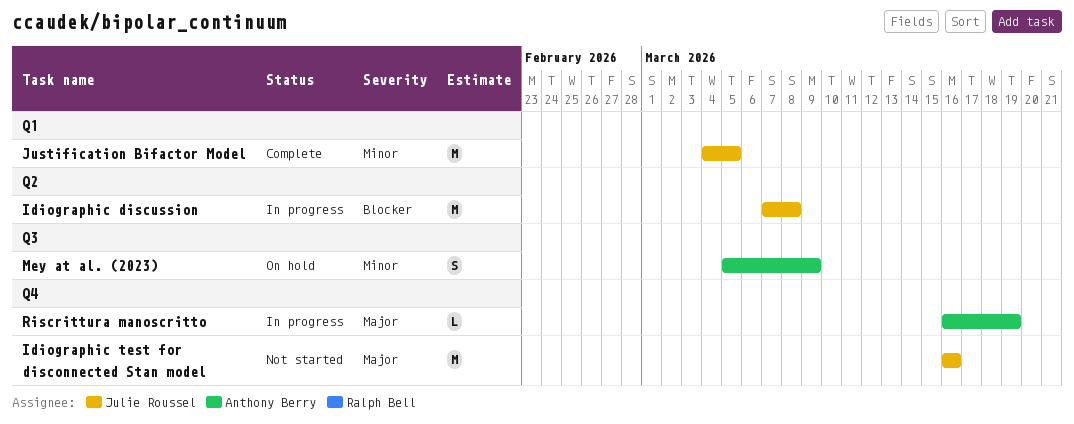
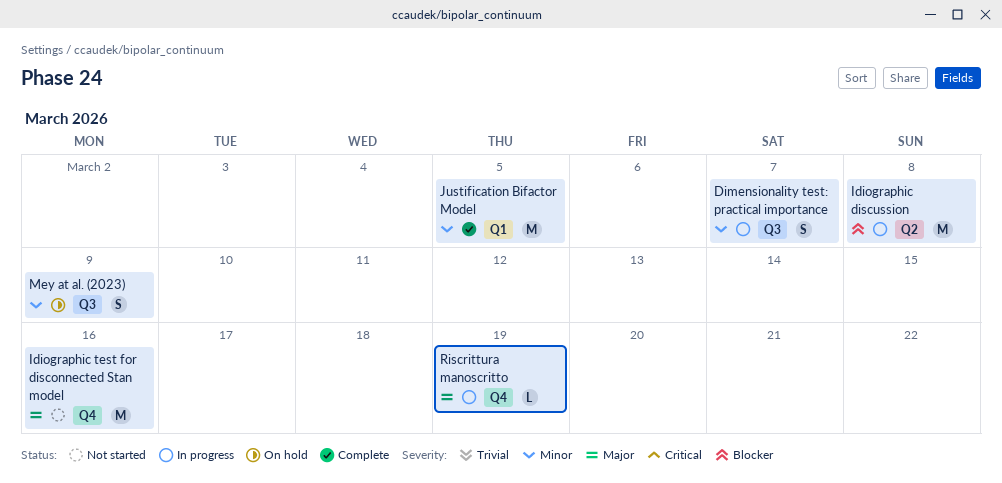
Dimensionality test: practical importance: none -> present

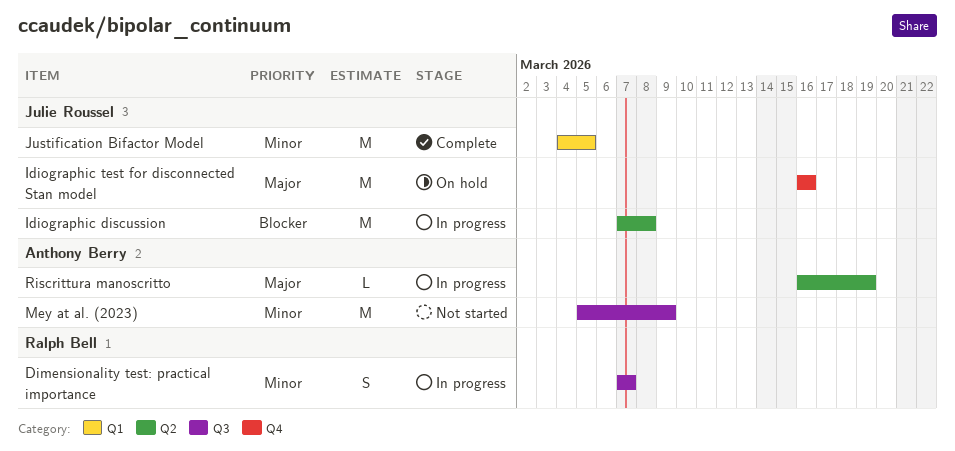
Idiographic test for disconnected Stan model, status: Not started -> On hold
Mey at al. (2023), status: On hold -> Not started
Mey at al. (2023), estimate: S -> M
Riscrittura manoscritto, label: Q4 -> Q2

